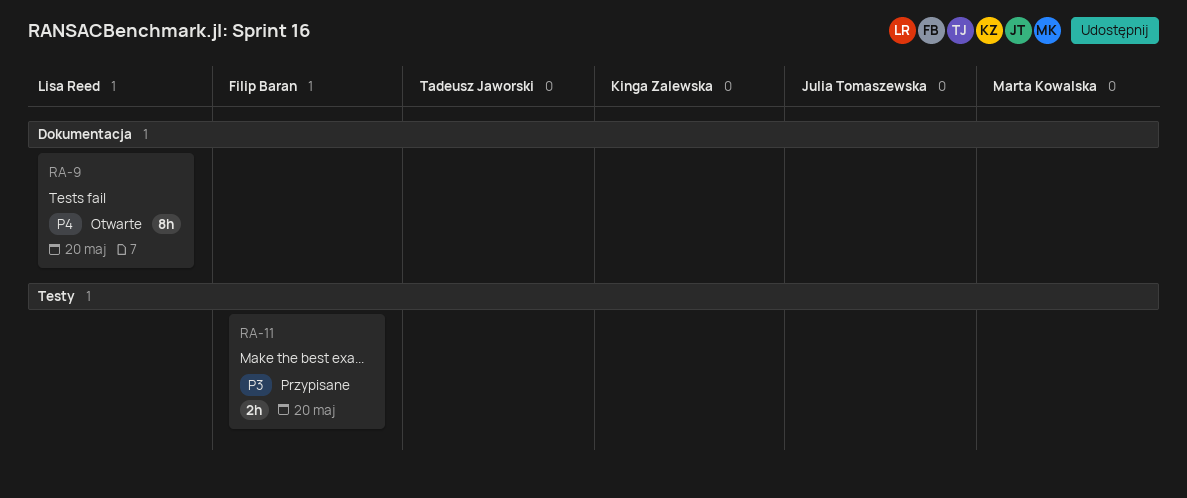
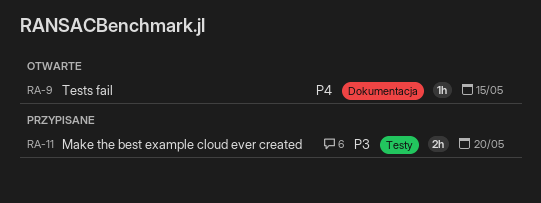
RA-9, estimate: 8h -> 1h
RA-9, due: May 20 -> May 15

